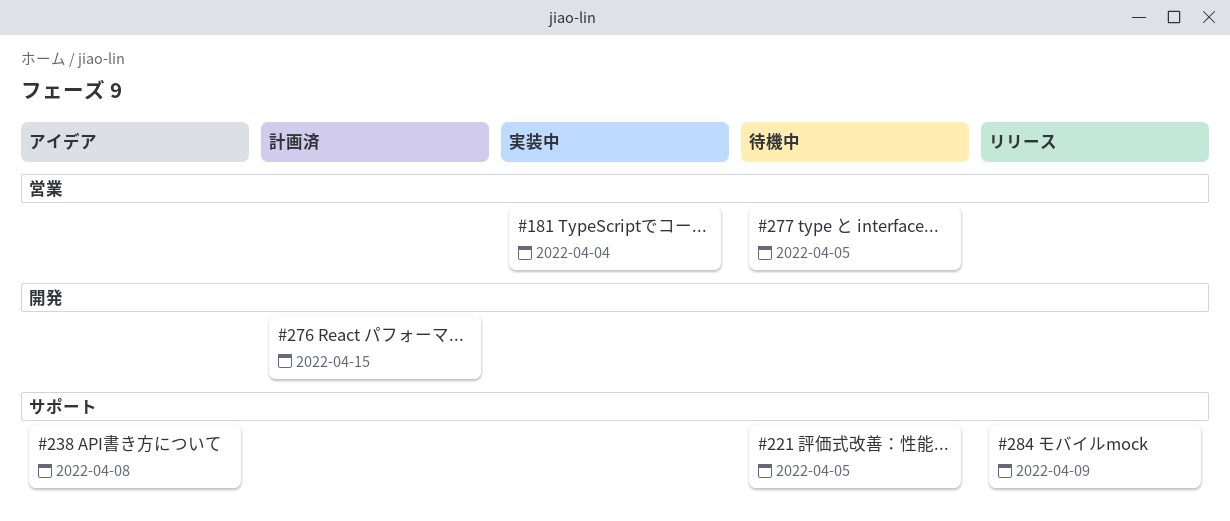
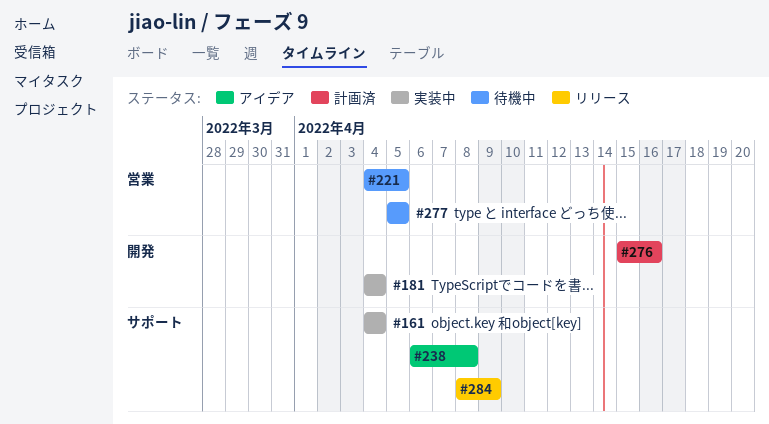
#161: none -> present
#181, label: 営業 -> 開発
#221, label: サポート -> 営業
#276, due: Apr 15 -> Apr 16

